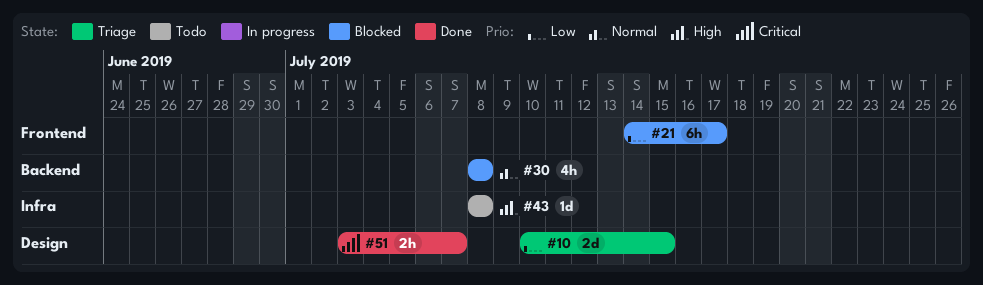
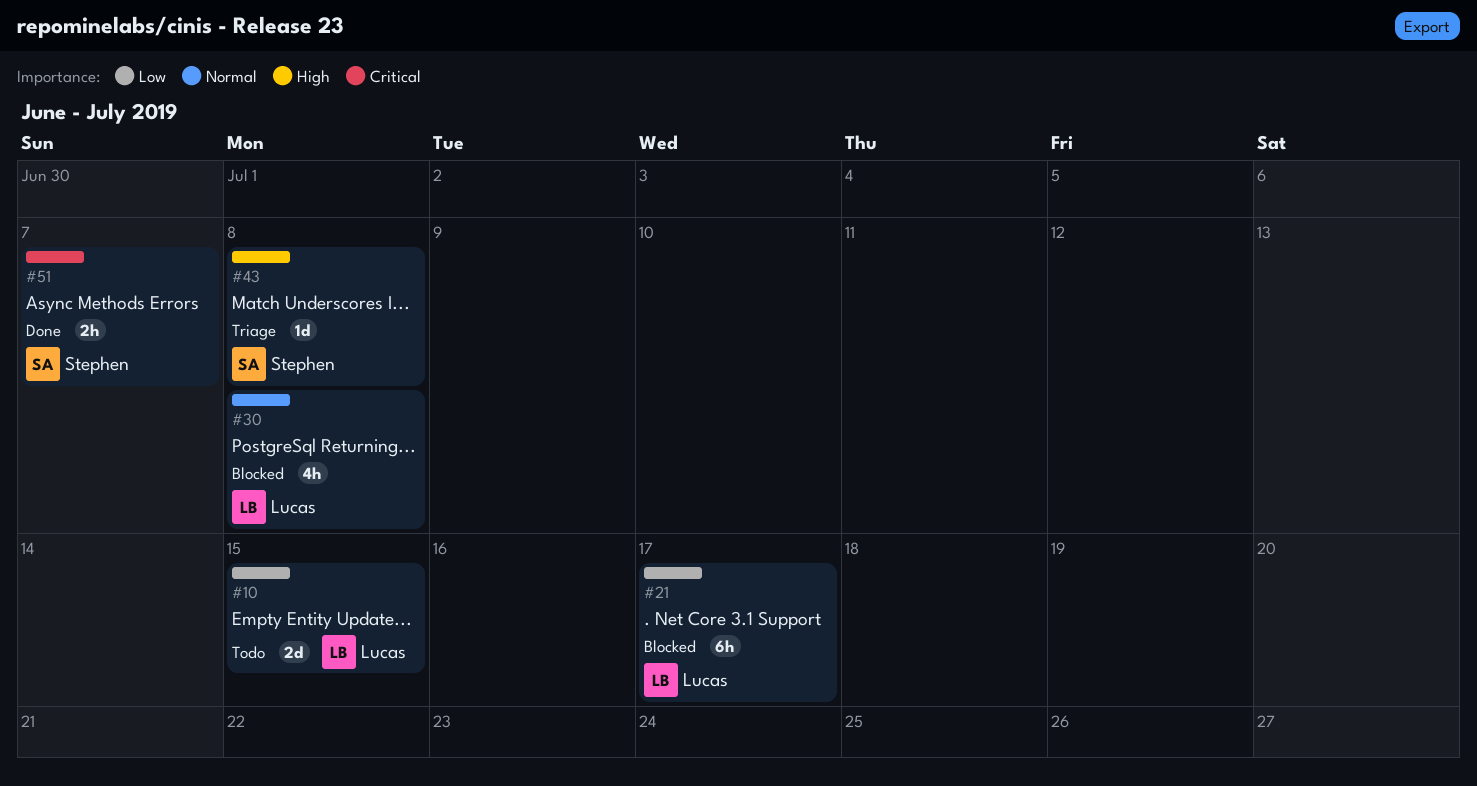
#10, status: Triage -> Todo
#43, status: Todo -> Triage

